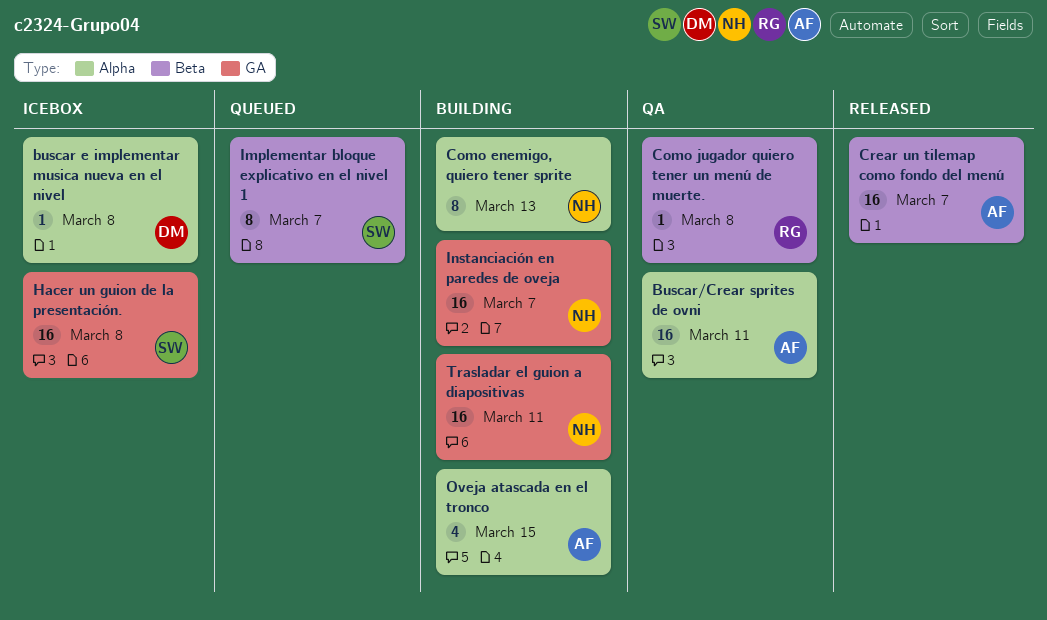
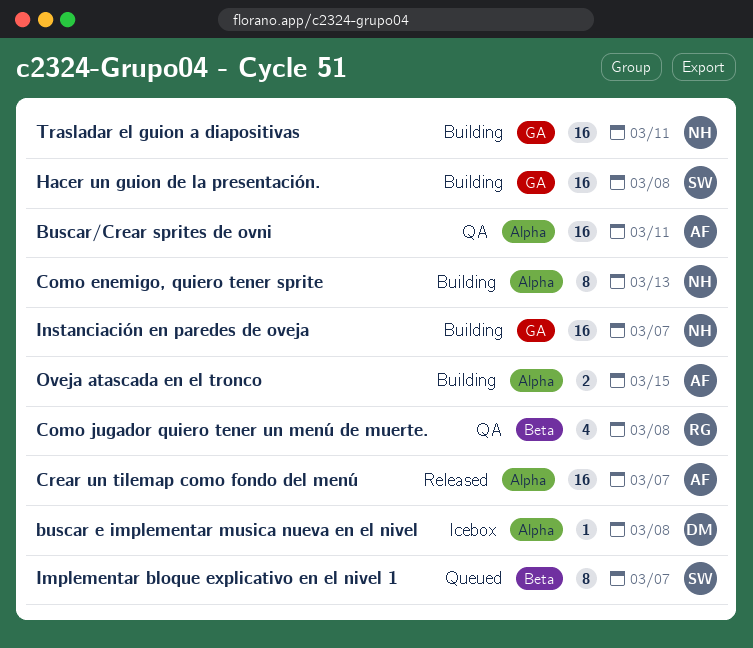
Como jugador quiero tener un menú de muerte., estimate: 1 -> 4
Crear un tilemap como fondo del menú, label: Beta -> Alpha
Hacer un guion de la presentación., status: Icebox -> Building
Oveja atascada en el tronco, estimate: 4 -> 2

